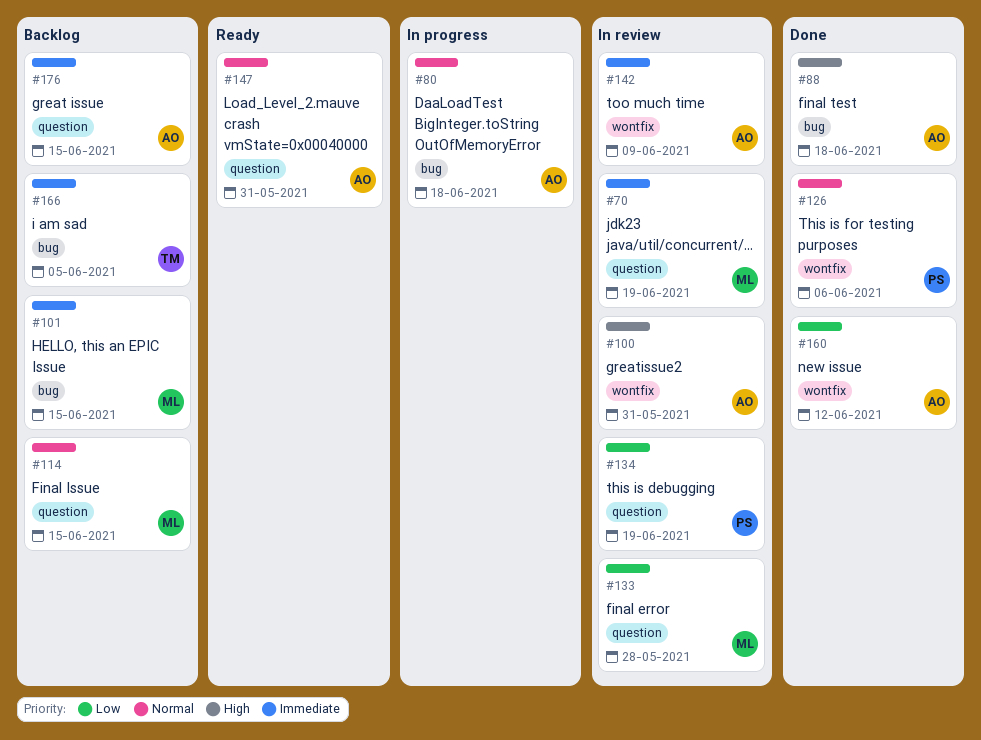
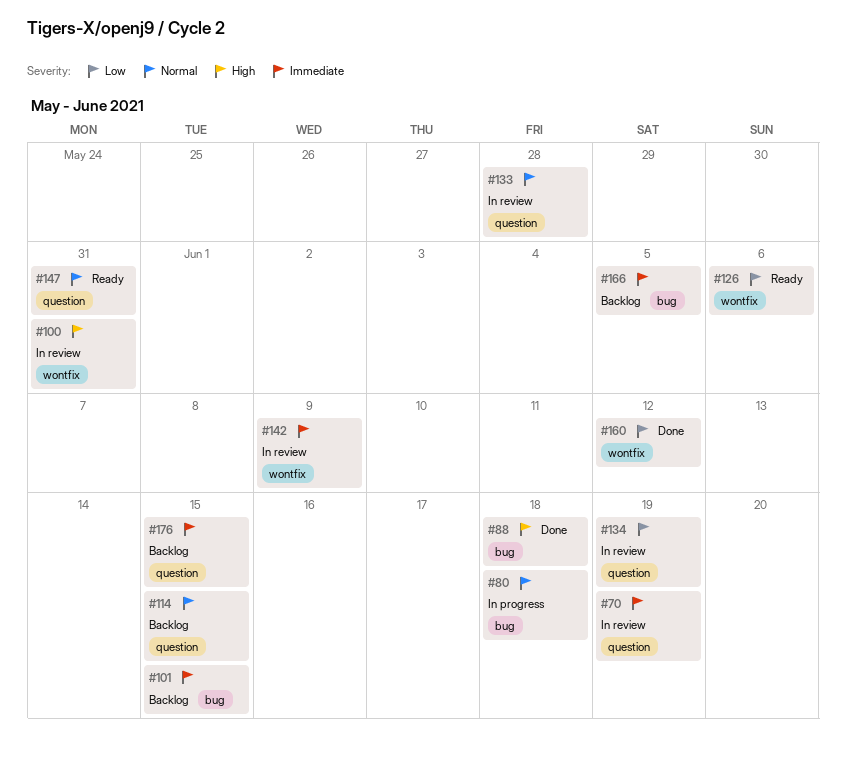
#126, status: Done -> Ready
#126, priority: Normal -> Low
#133, priority: Low -> Normal

